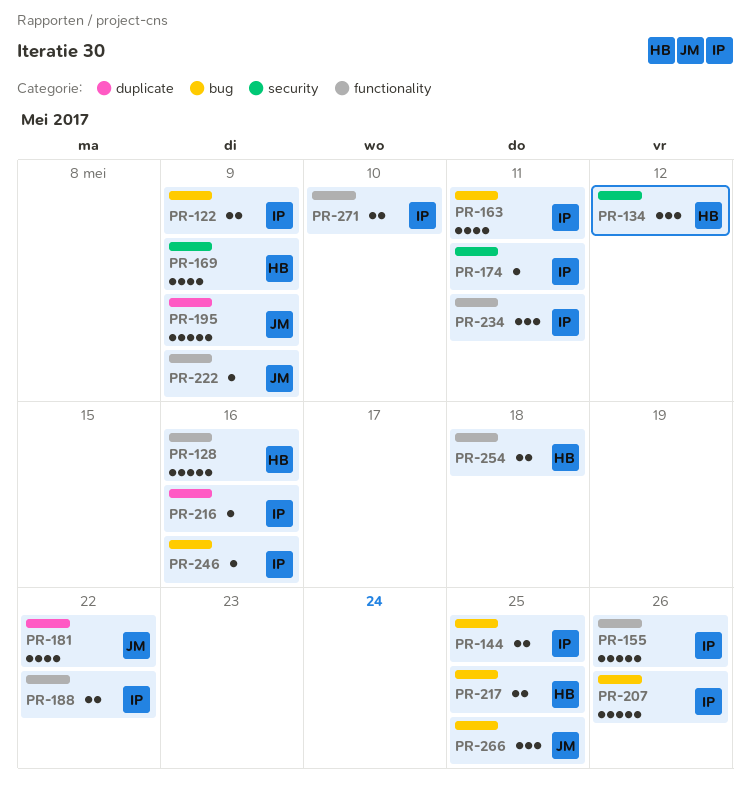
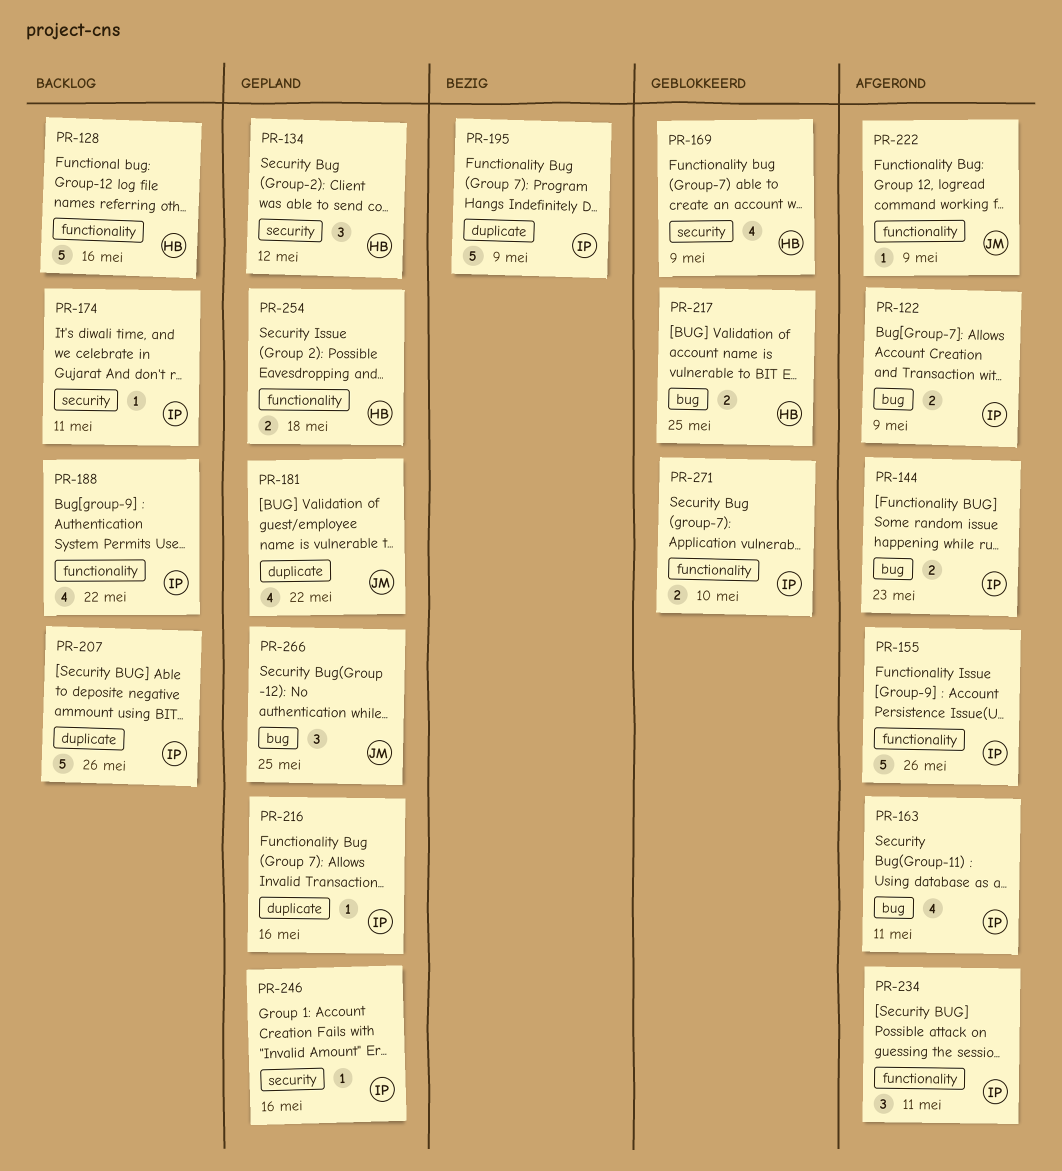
PR-144, due: May 25 -> May 23
PR-188, estimate: 2 -> 4
PR-195, owner: JM -> IP
PR-207, label: bug -> duplicate
PR-246, label: bug -> security

